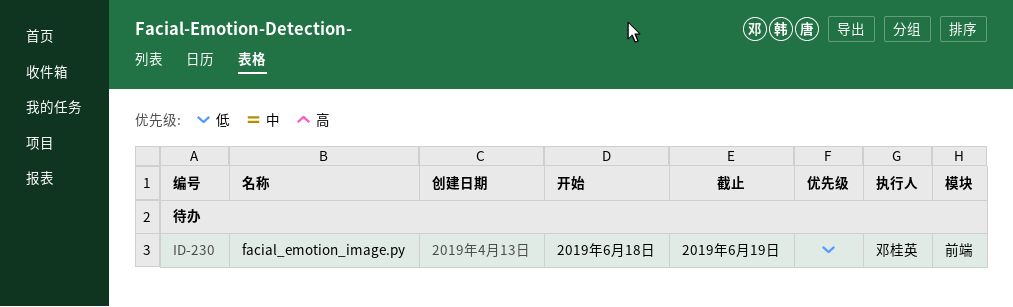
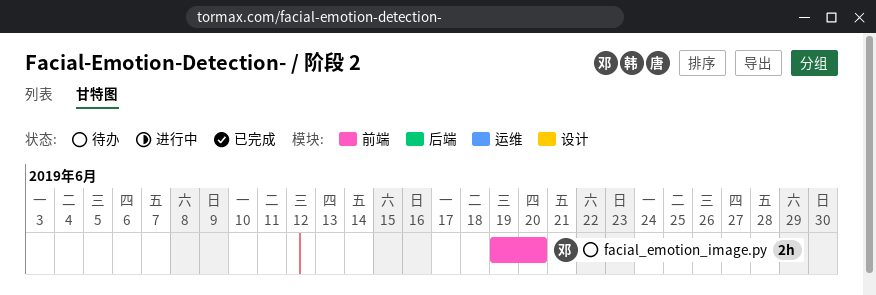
facial_emotion_image.py, start: Jun 18 -> Jun 19
facial_emotion_image.py, due: Jun 19 -> Jun 20

